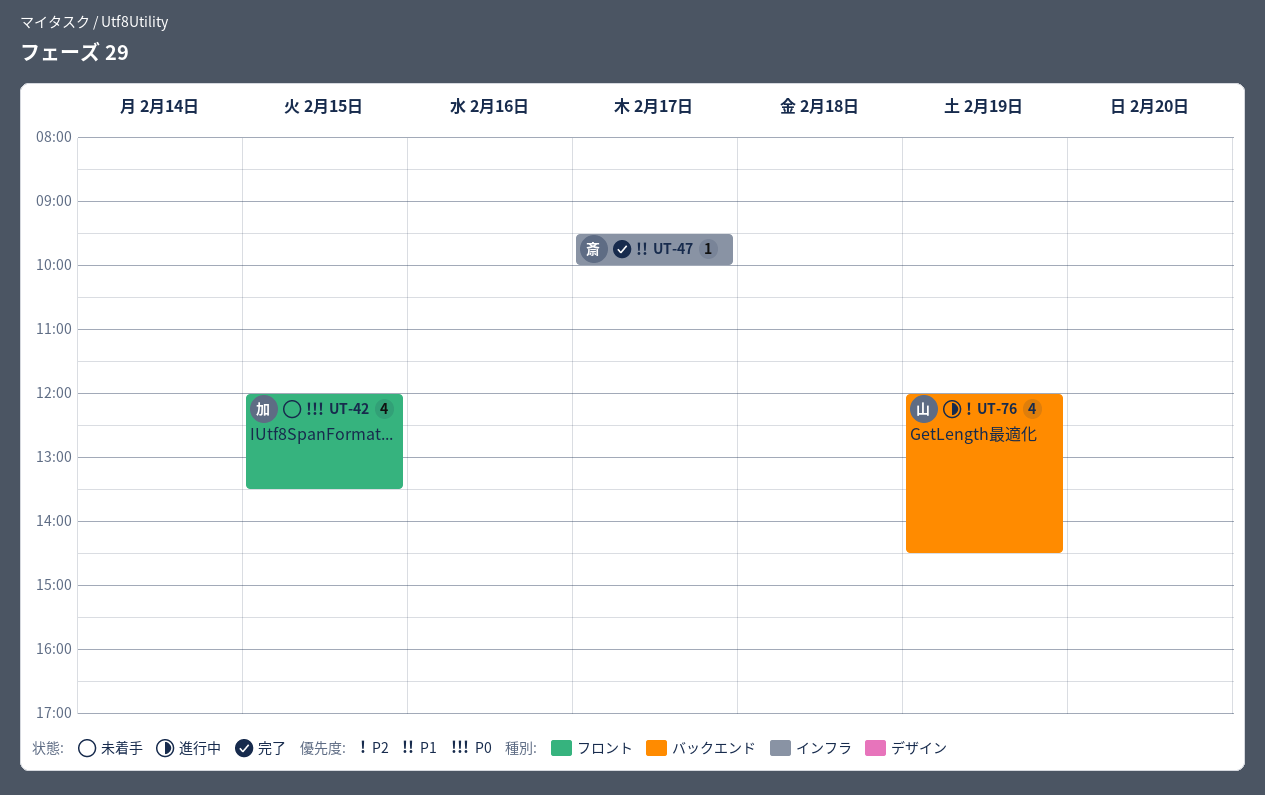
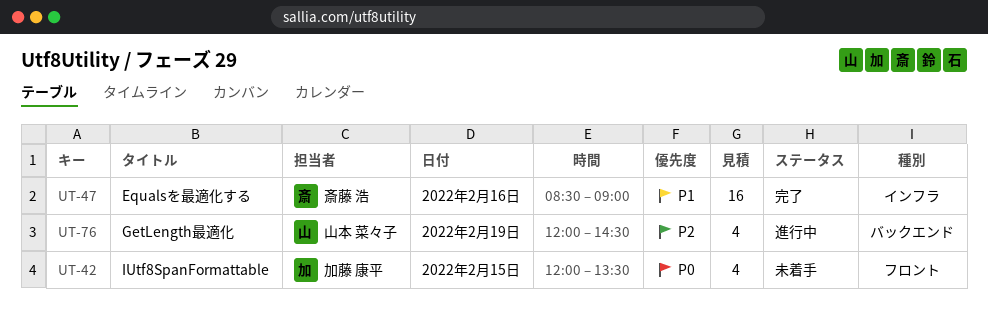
UT-47, estimate: 1 -> 16
UT-47, day: Feb 17 -> Feb 16
UT-47, begins: 09:30 -> 08:30
UT-47, ends: 10:00 -> 09:00

